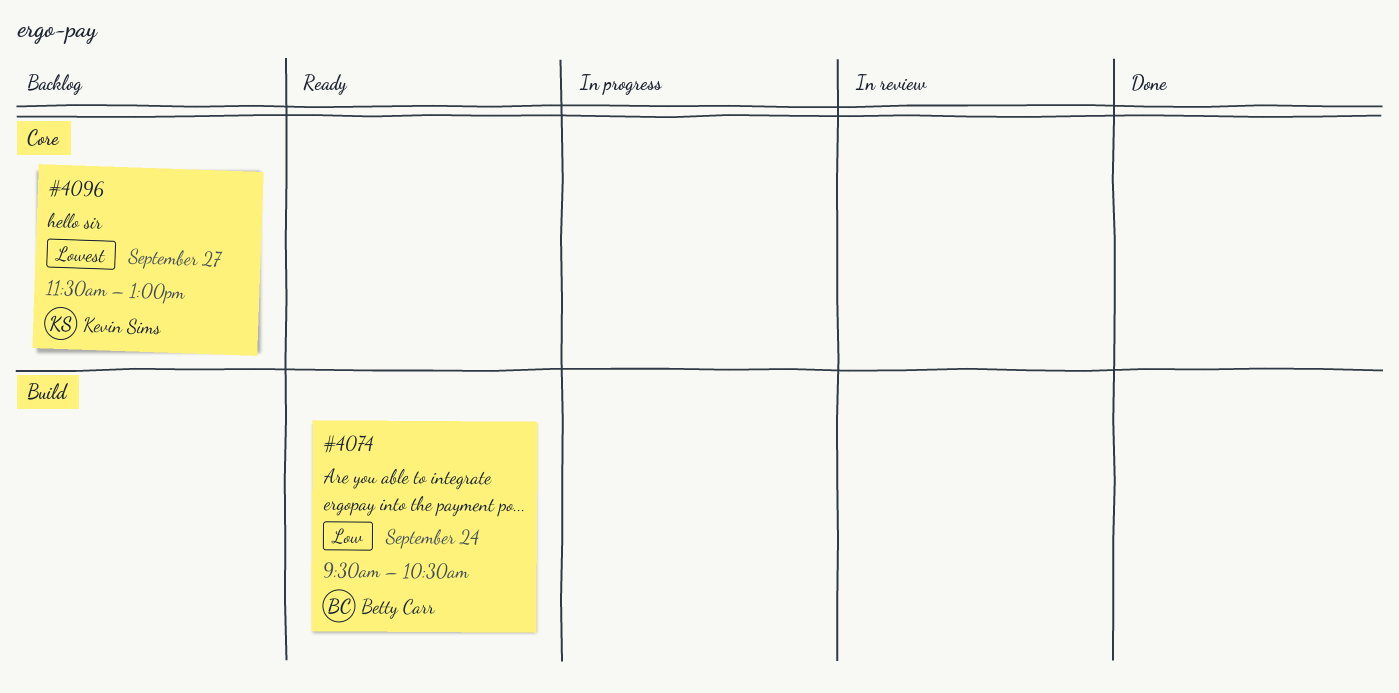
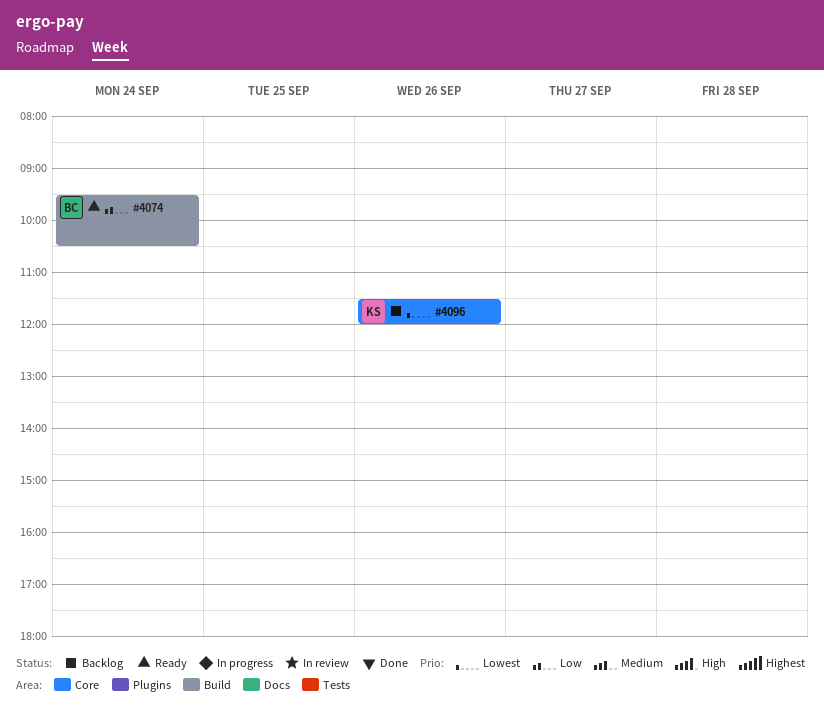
#4096, day: Sep 27 -> Sep 26
#4096, ends: 13:00 -> 12:00

